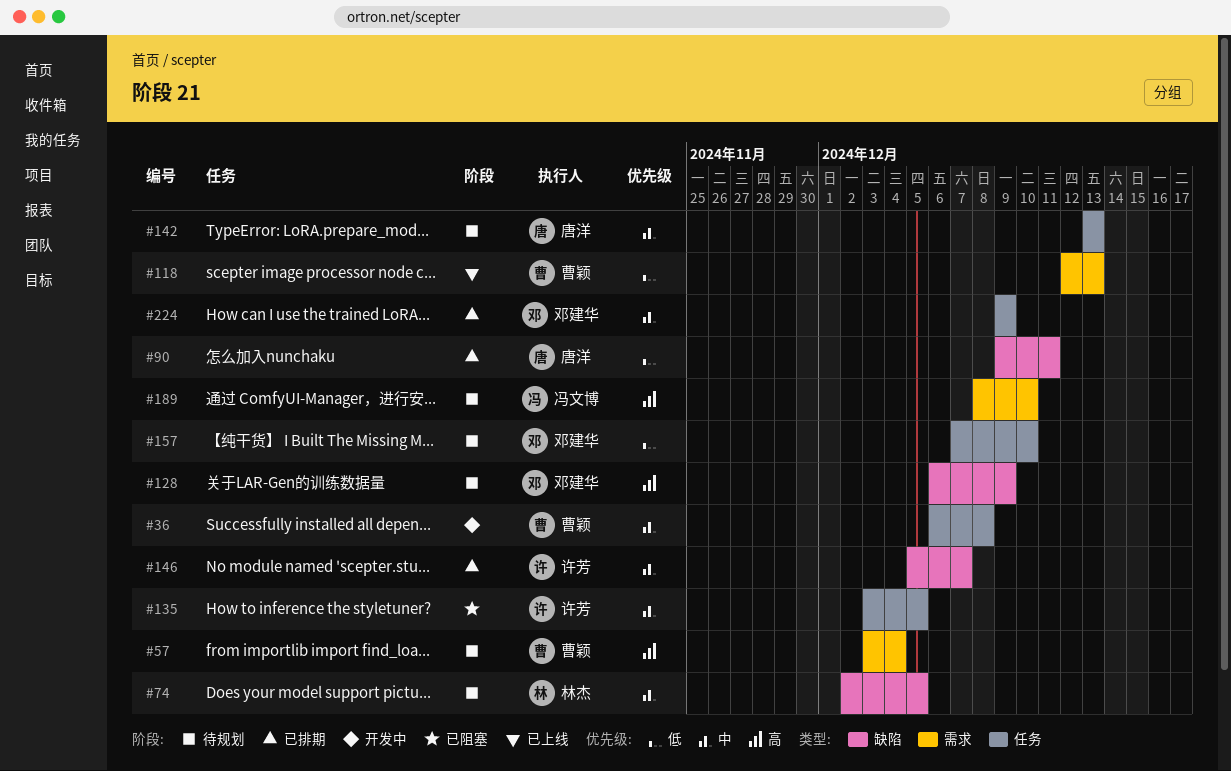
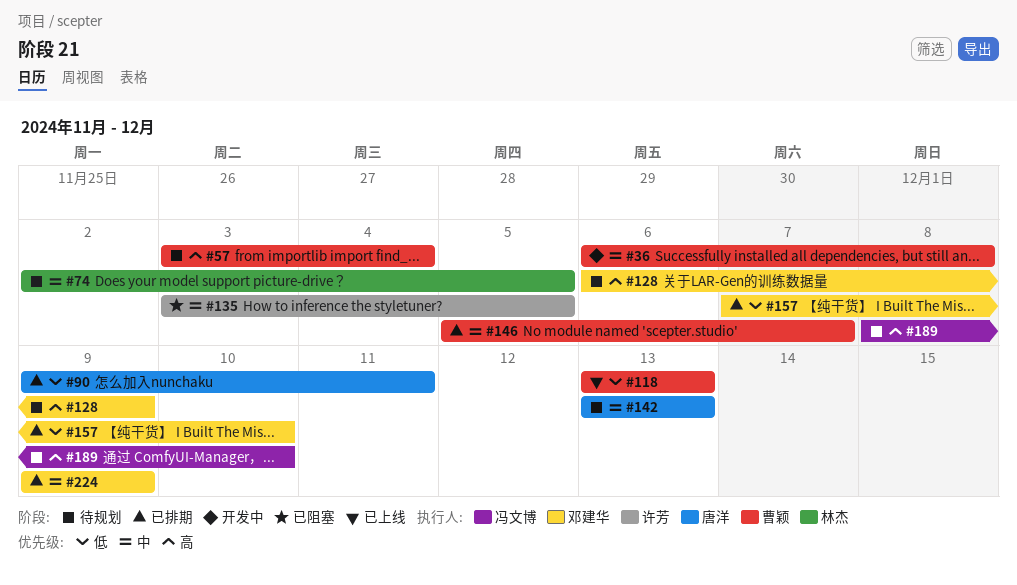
#118, start: Dec 12 -> Dec 13
#146, owner: 许芳 -> 曹颖
#157, status: 待规划 -> 已排期

